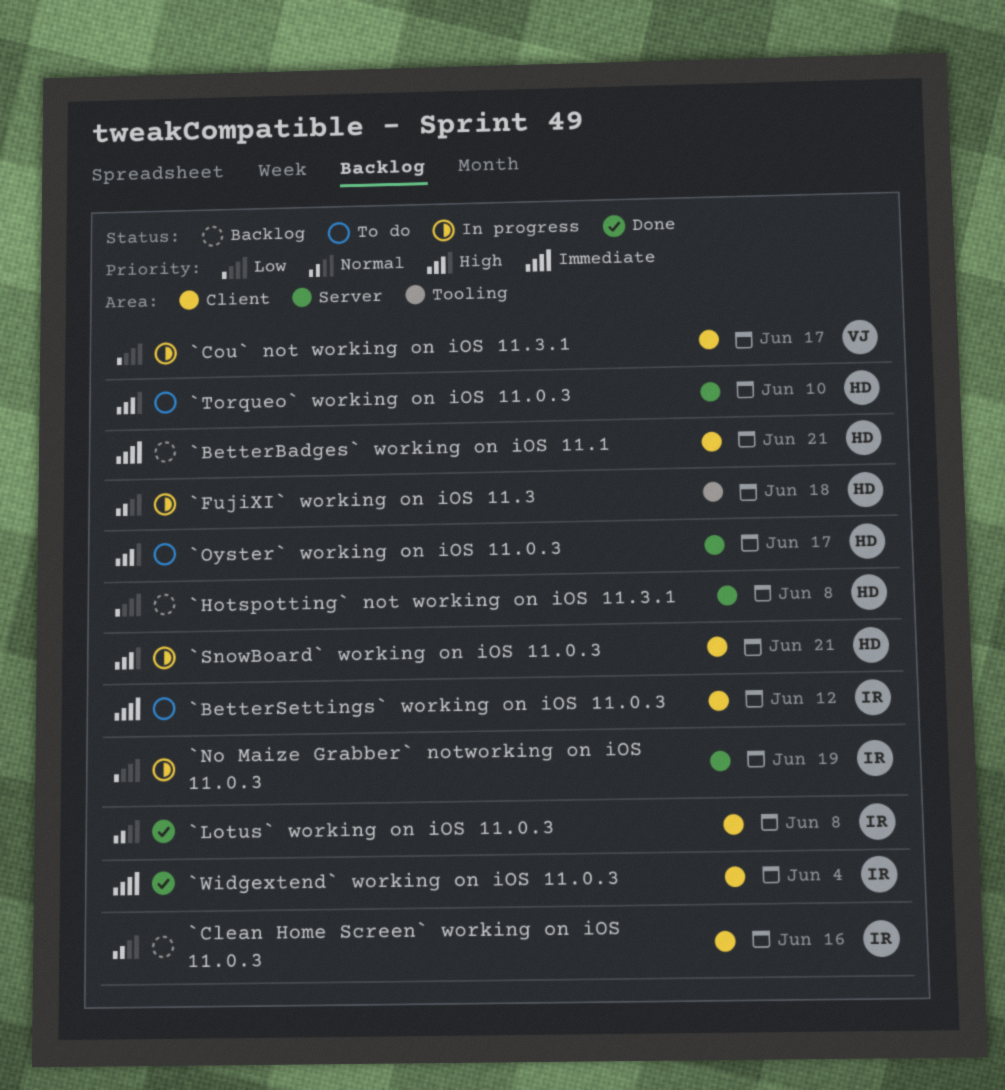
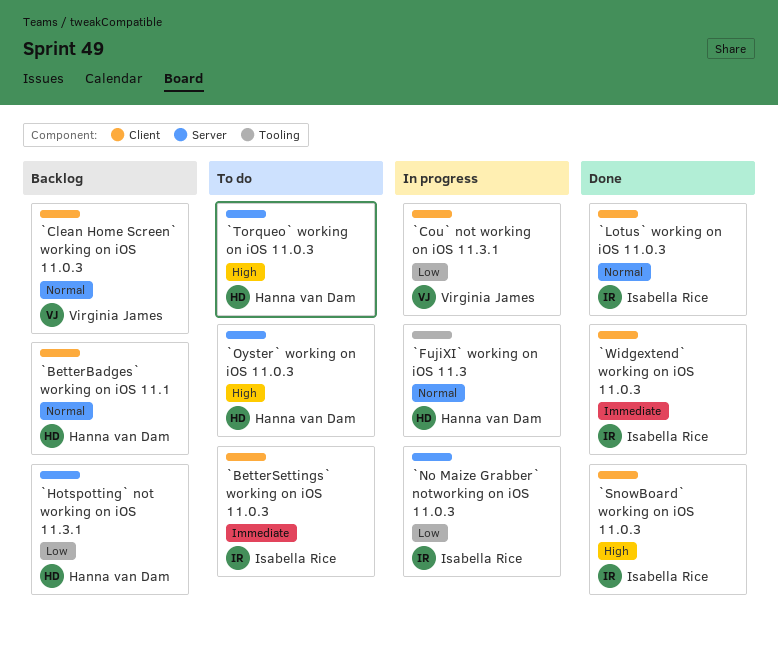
`BetterBadges` working on iOS 11.1, priority: Immediate -> Normal
`Clean Home Screen` working on iOS 11.0.3, owner: Isabella Rice -> Virginia James
`SnowBoard` working on iOS 11.0.3, status: In progress -> Done
`SnowBoard` working on iOS 11.0.3, owner: Hanna van Dam -> Isabella Rice

